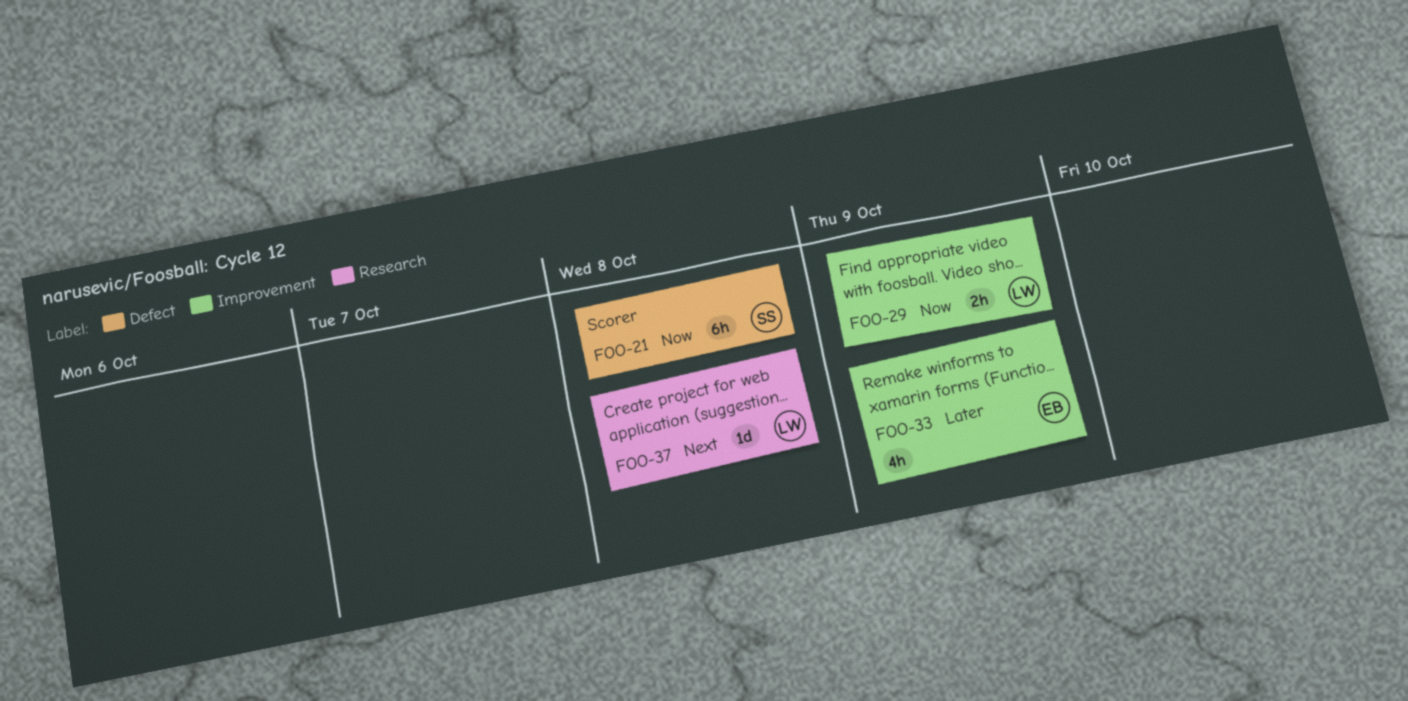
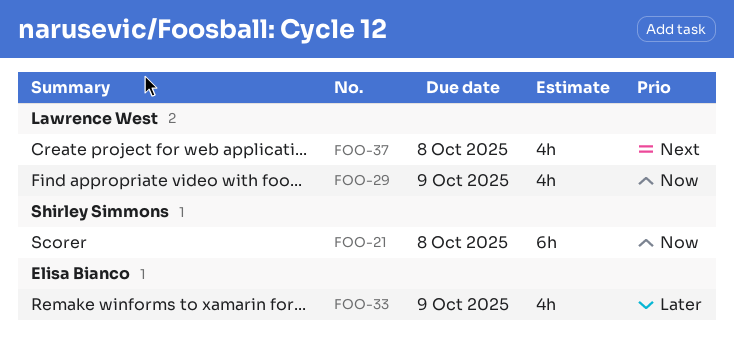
FOO-29, estimate: 2h -> 4h
FOO-37, estimate: 1d -> 4h

